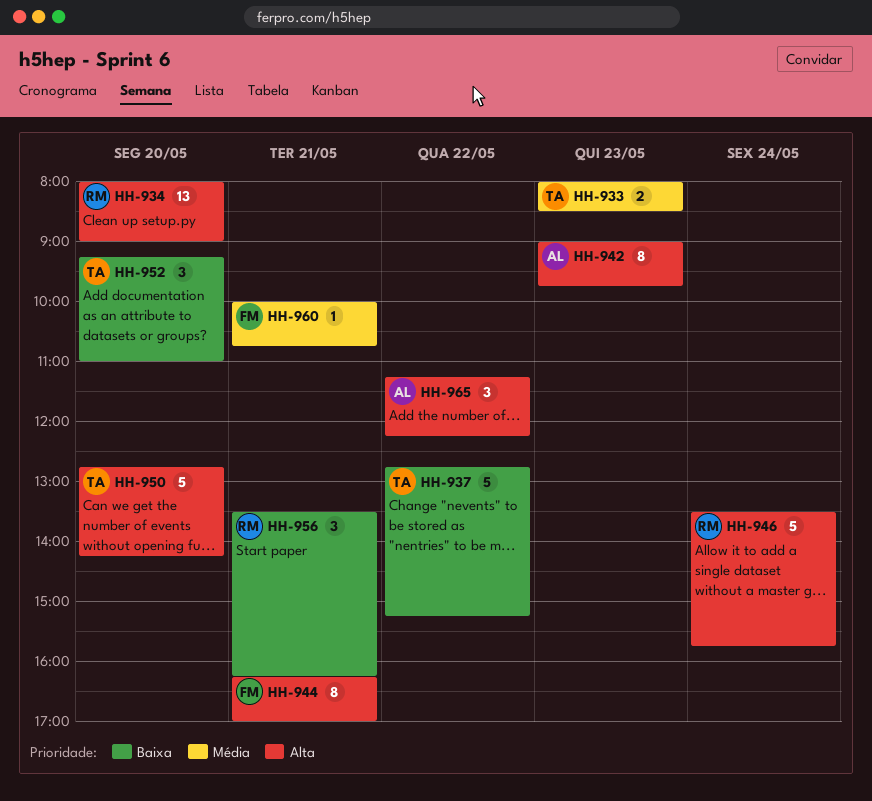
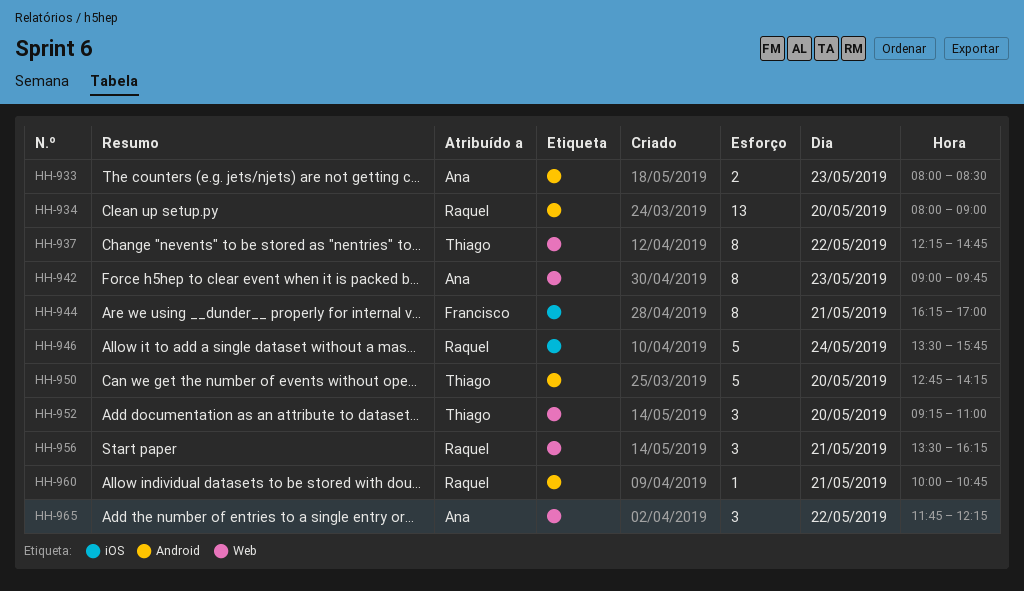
HH-933, owner: Thiago -> Ana
HH-937, estimate: 5 -> 8
HH-937, begins: 12:45 -> 12:15
HH-937, ends: 15:15 -> 14:45
HH-960, owner: Francisco -> Raquel
HH-965, begins: 11:15 -> 11:45

